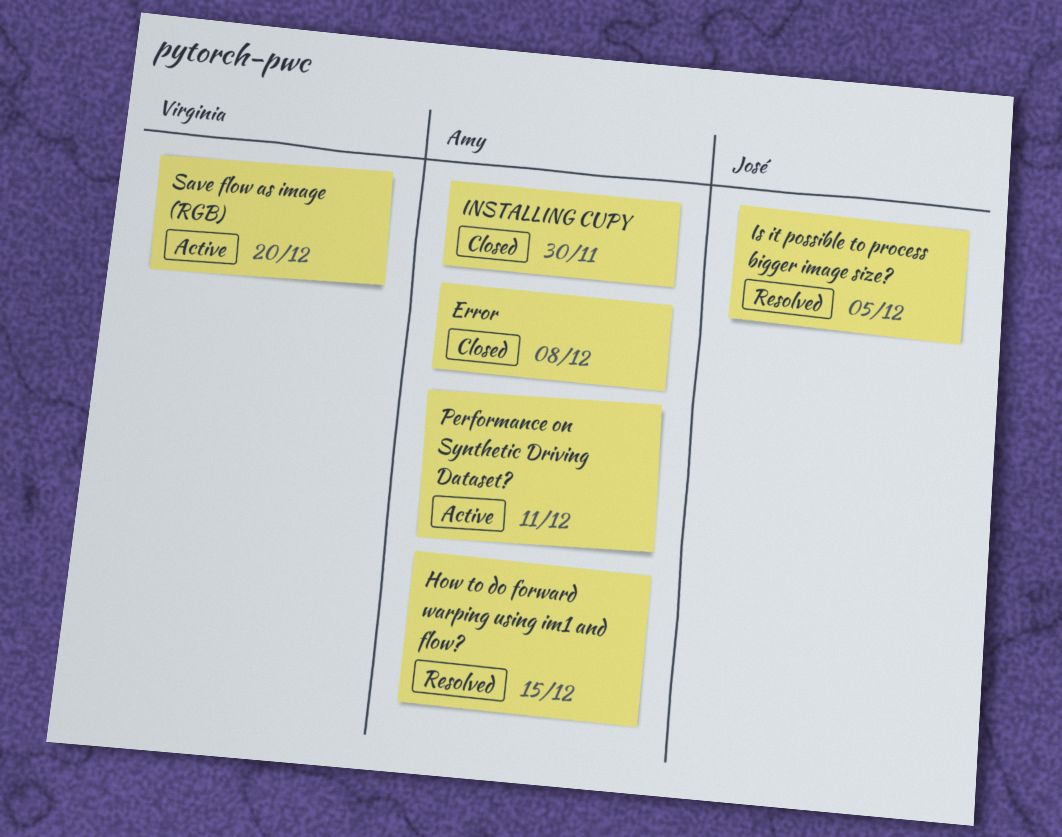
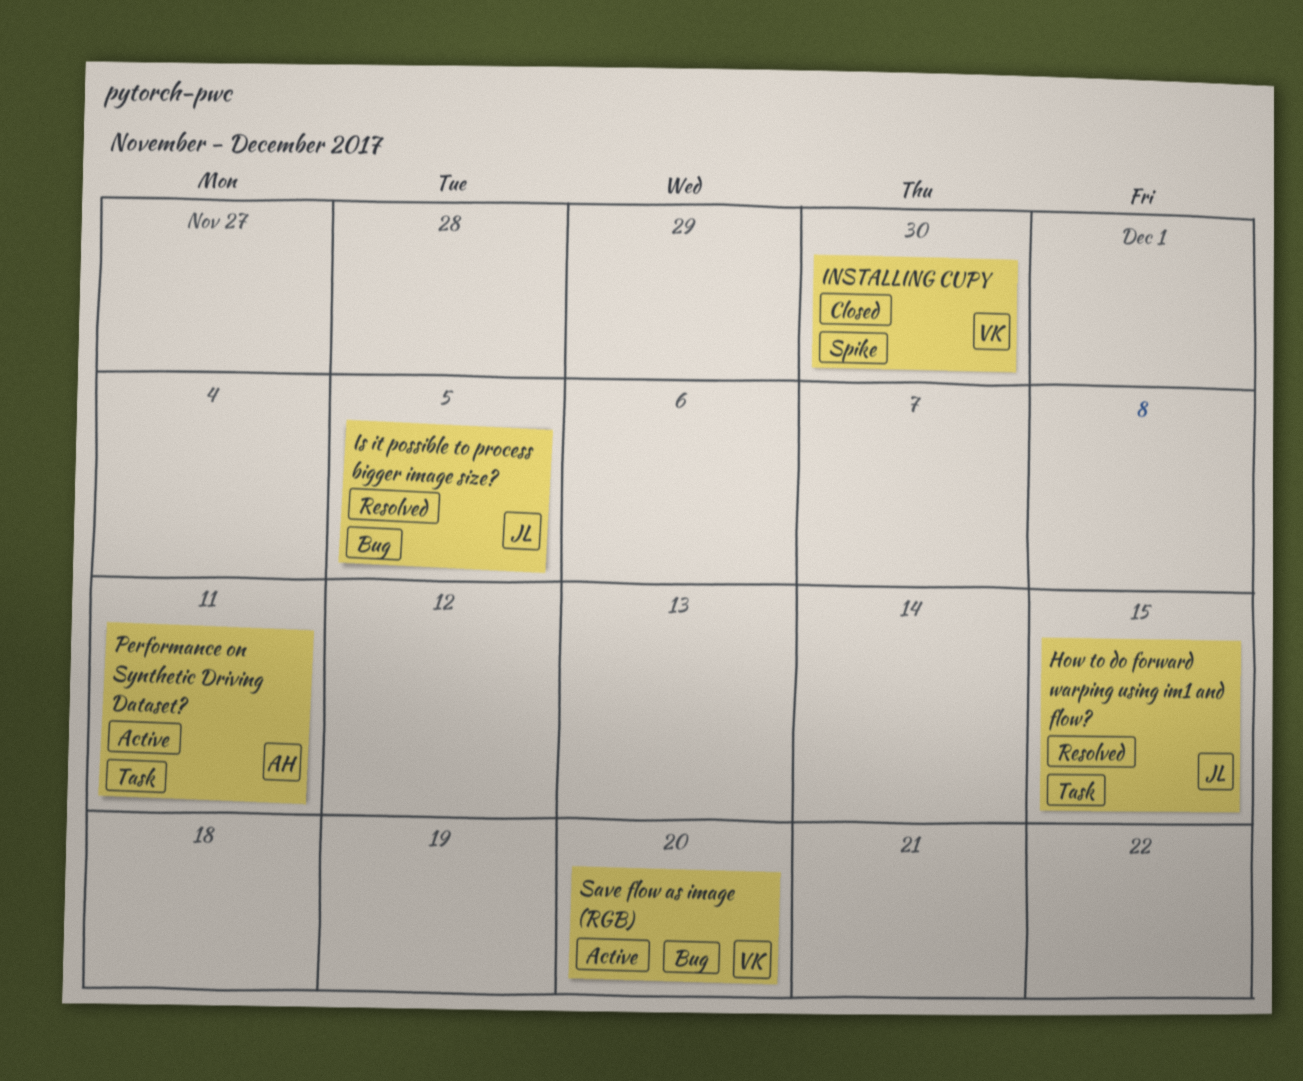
Error: present -> none
How to do forward warping using im1 and flow?, owner: Amy -> José
INSTALLING CUPY, owner: Amy -> Virginia

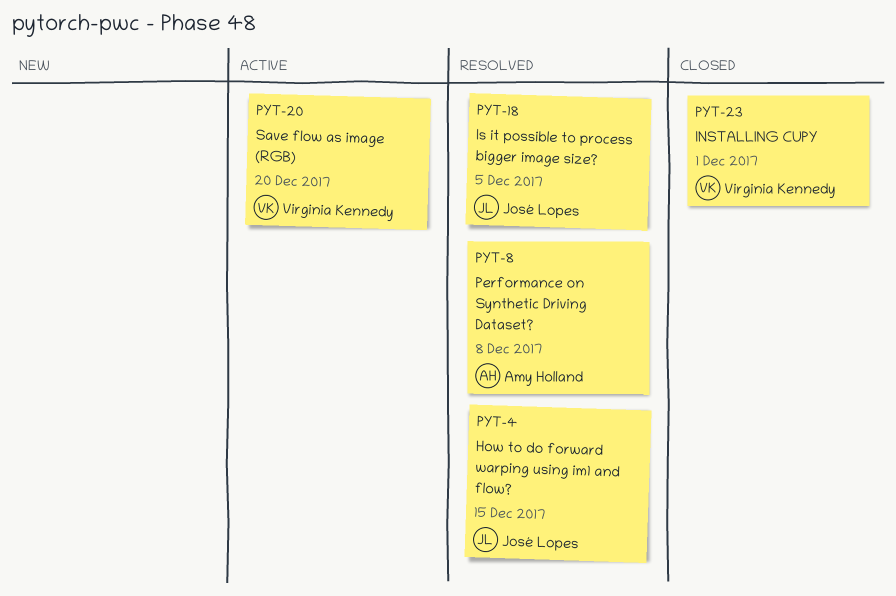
INSTALLING CUPY, due: Nov 30 -> Dec 1
Performance on Synthetic Driving Dataset?, status: Active -> Resolved
Performance on Synthetic Driving Dataset?, due: Dec 11 -> Dec 8

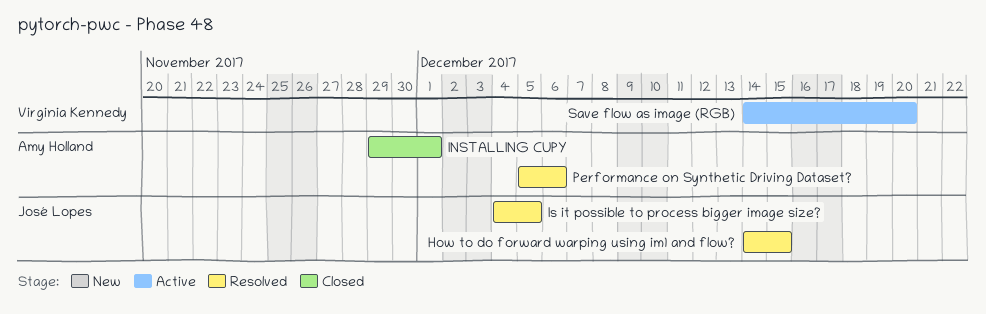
INSTALLING CUPY, owner: Virginia Kennedy -> Amy Holland
Performance on Synthetic Driving Dataset?, due: Dec 8 -> Dec 6

